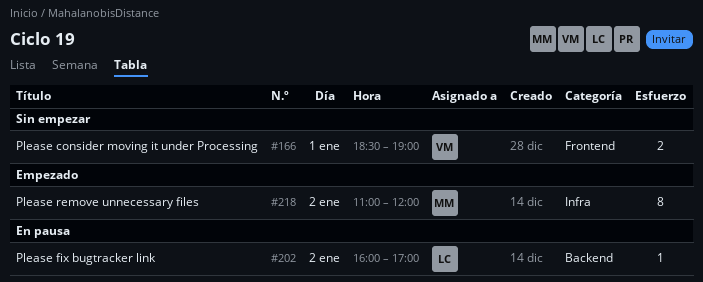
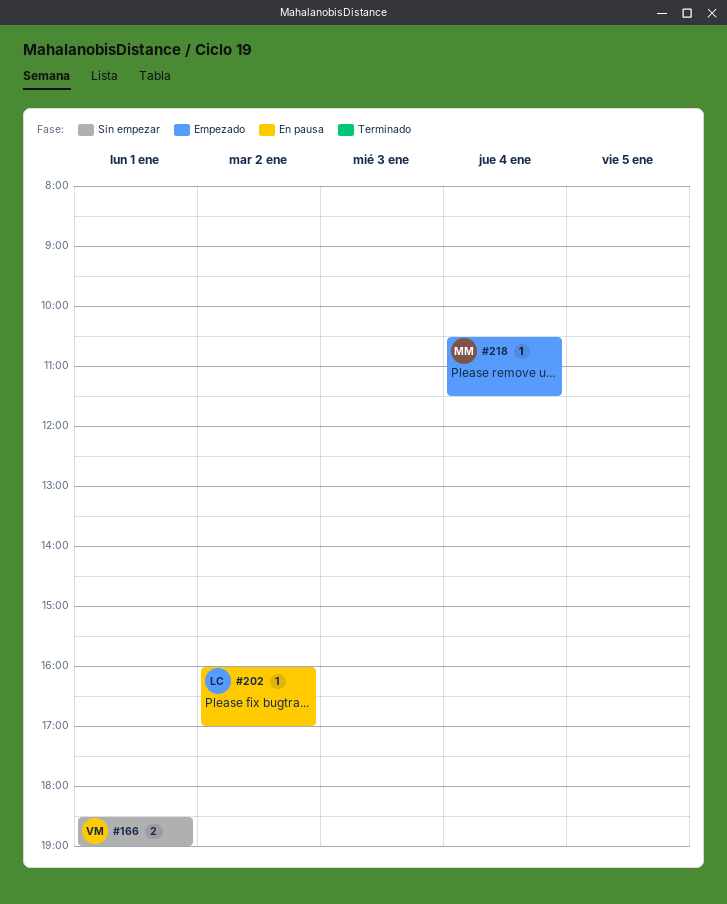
#218, estimate: 8 -> 1
#218, day: Jan 2 -> Jan 4
#218, begins: 11:00 -> 10:30
#218, ends: 12:00 -> 11:30

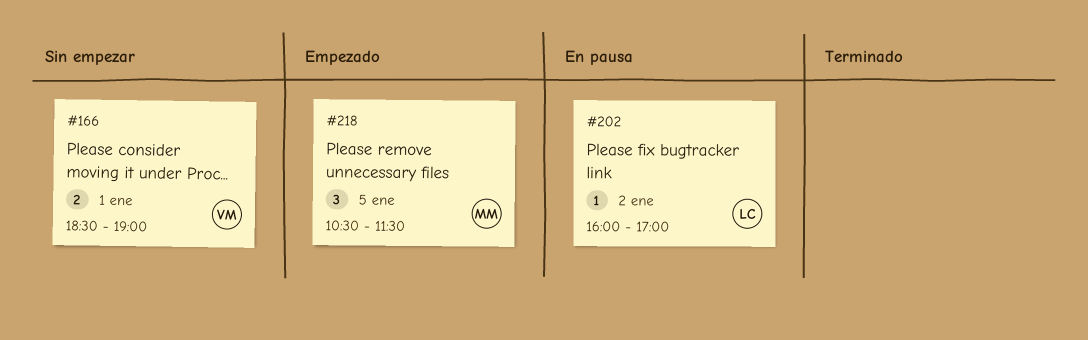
#218, estimate: 1 -> 3
#218, day: Jan 4 -> Jan 5

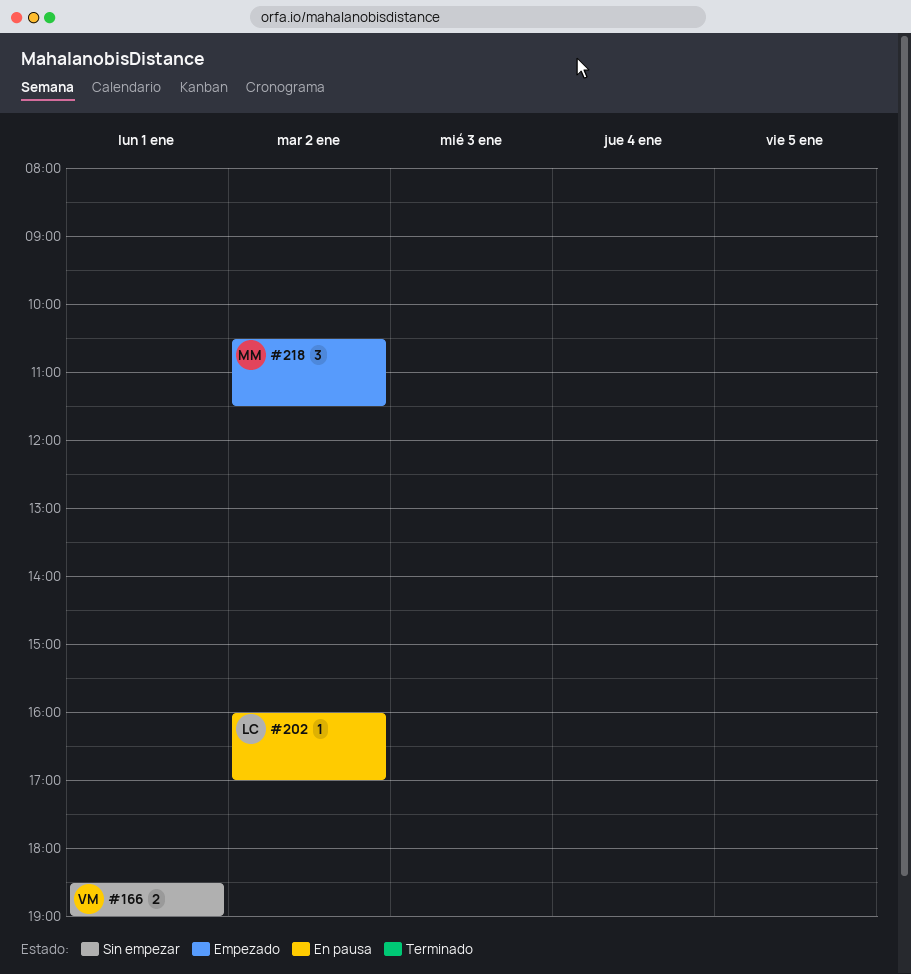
#218, day: Jan 5 -> Jan 2

